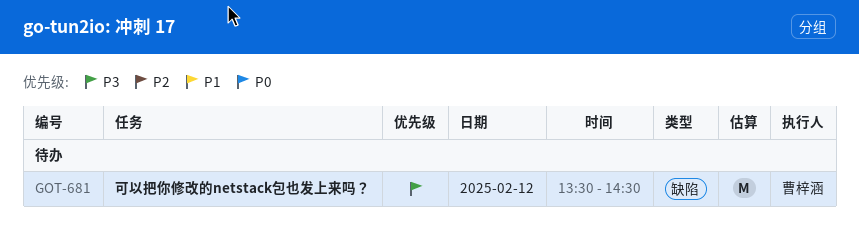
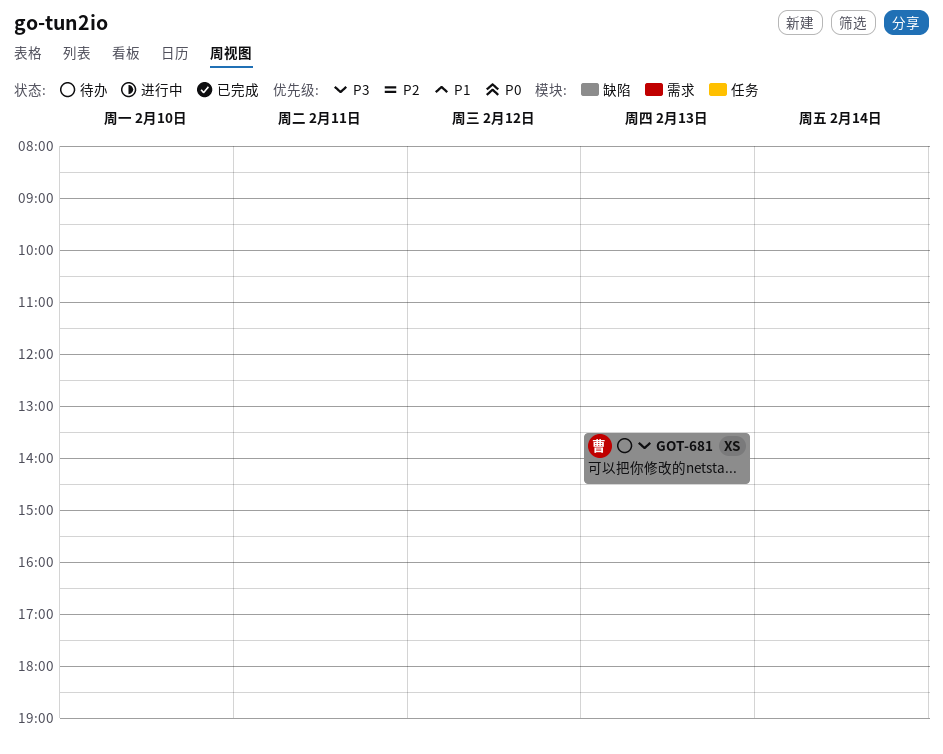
GOT-681, estimate: M -> XS
GOT-681, day: Feb 12 -> Feb 13

